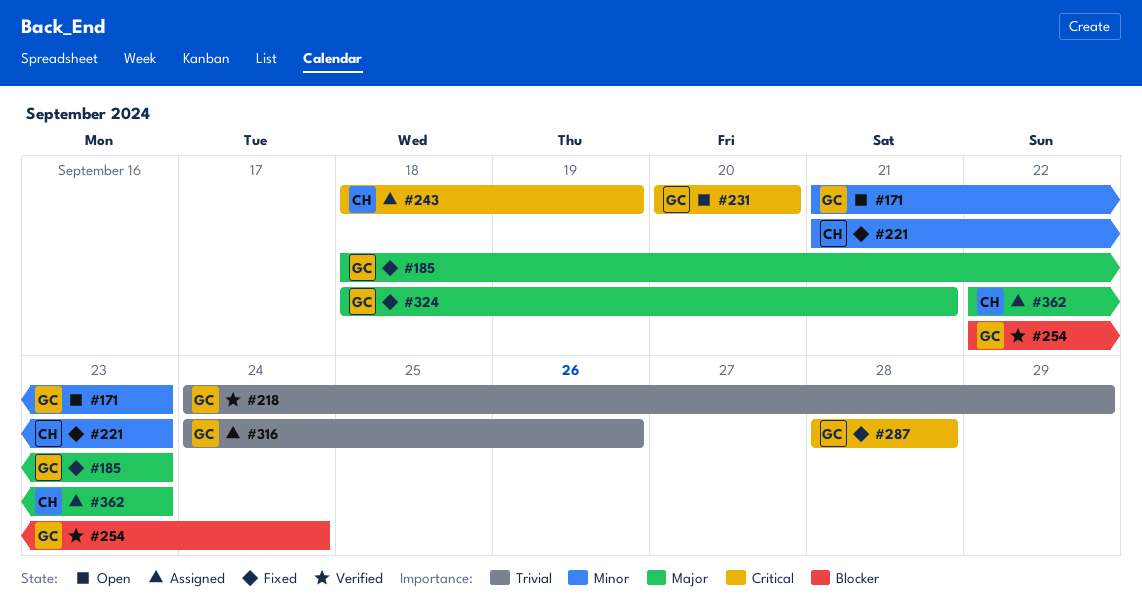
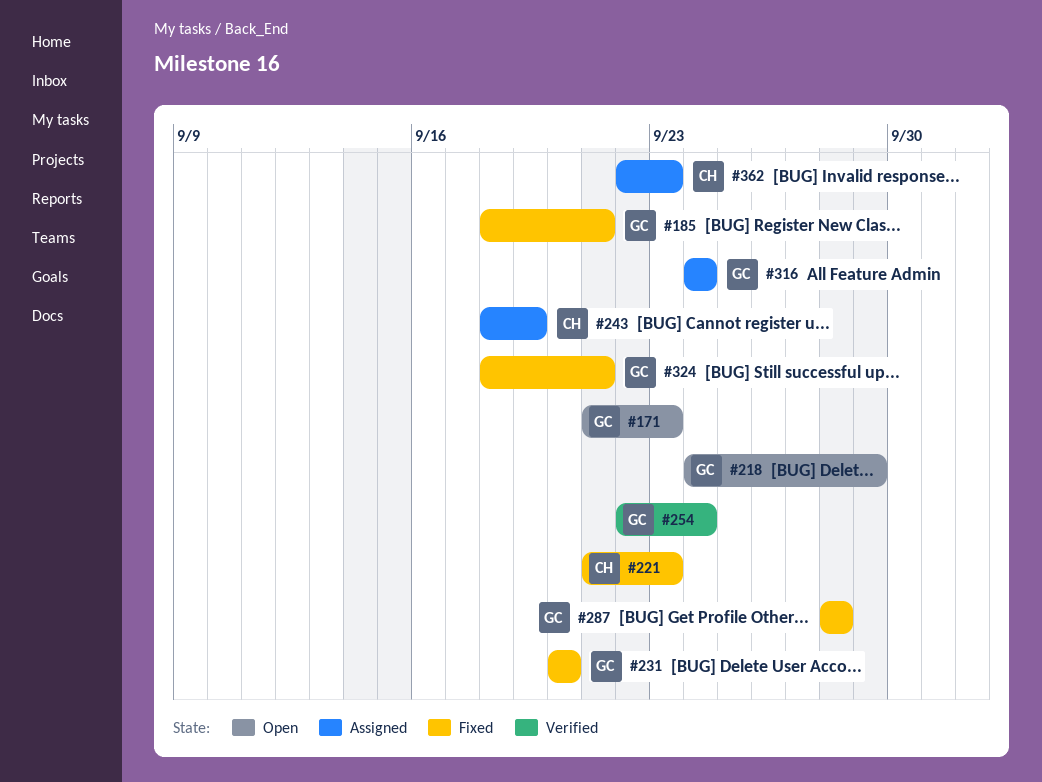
#185, due: Sep 23 -> Sep 21
#218, status: Verified -> Open
#231, status: Open -> Fixed
#316, due: Sep 26 -> Sep 24

